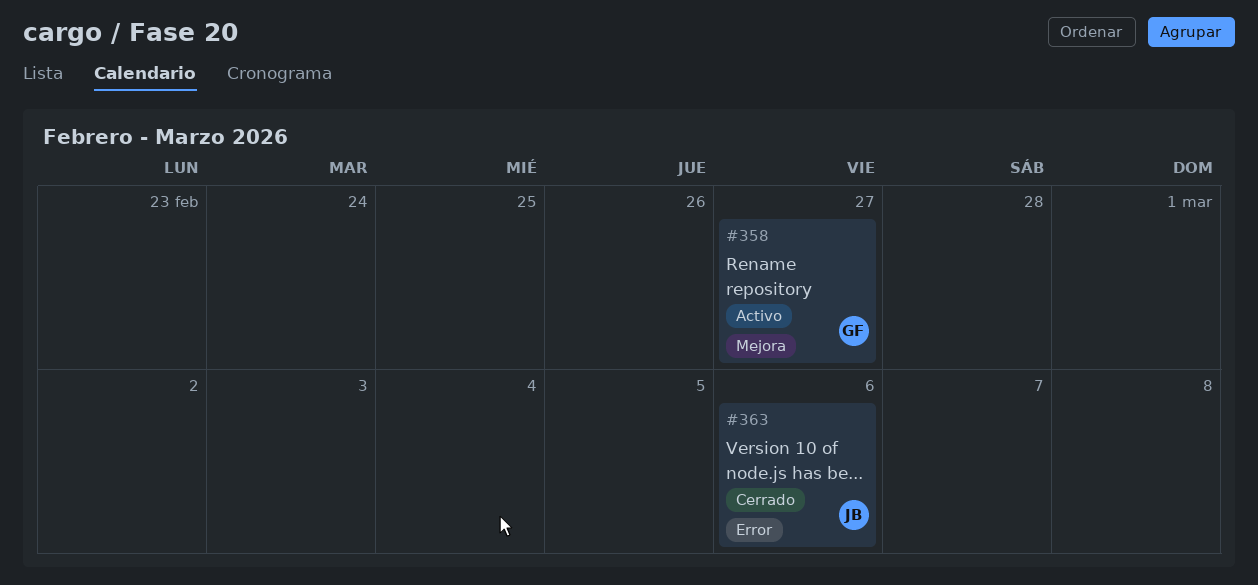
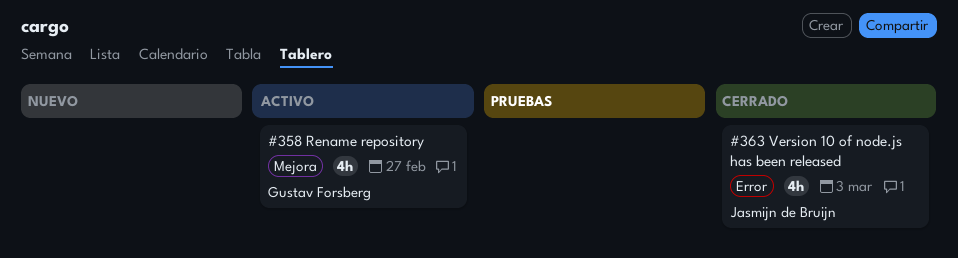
#363, due: Mar 6 -> Mar 3

